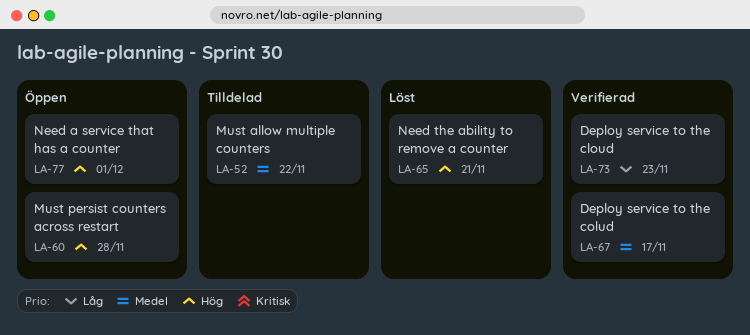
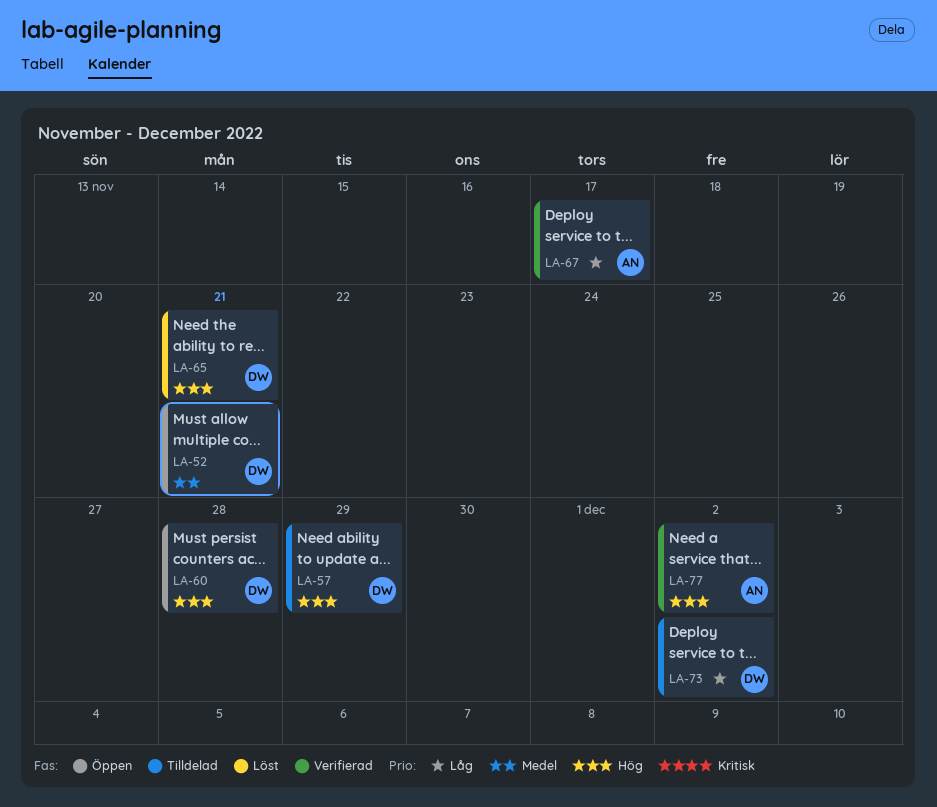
LA-52, status: Tilldelad -> Öppen
LA-52, due: Nov 22 -> Nov 21
LA-57: none -> present
LA-67, priority: Medel -> Låg
LA-73, status: Verifierad -> Tilldelad
LA-73, due: Nov 23 -> Dec 2
LA-77, status: Öppen -> Verifierad
LA-77, due: Dec 1 -> Dec 2

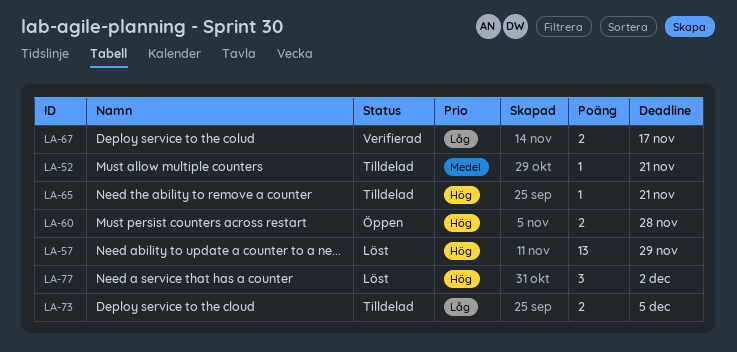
LA-52, status: Öppen -> Tilldelad
LA-57, status: Tilldelad -> Löst
LA-65, status: Löst -> Tilldelad
LA-73, due: Dec 2 -> Dec 5
LA-77, status: Verifierad -> Löst

